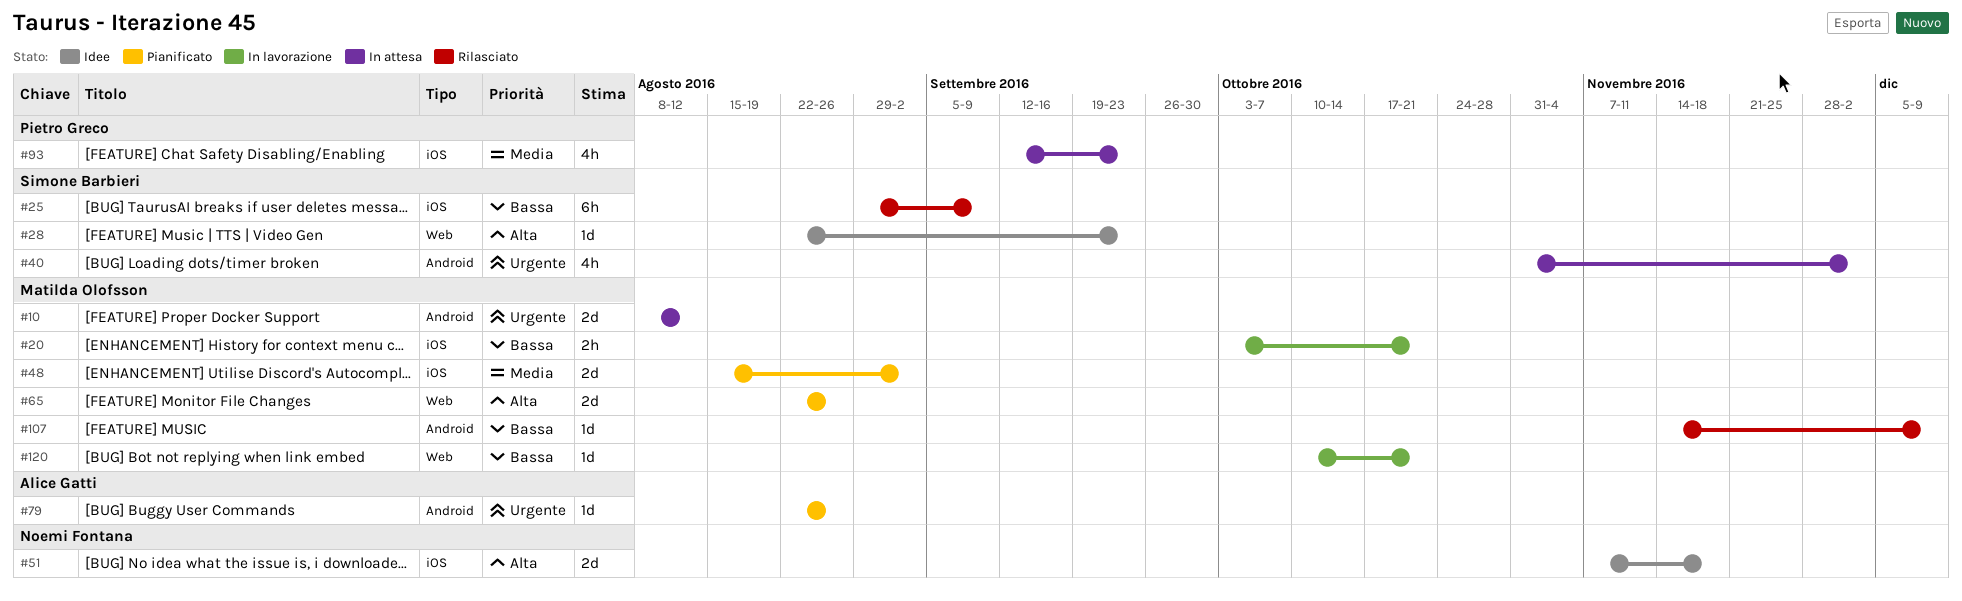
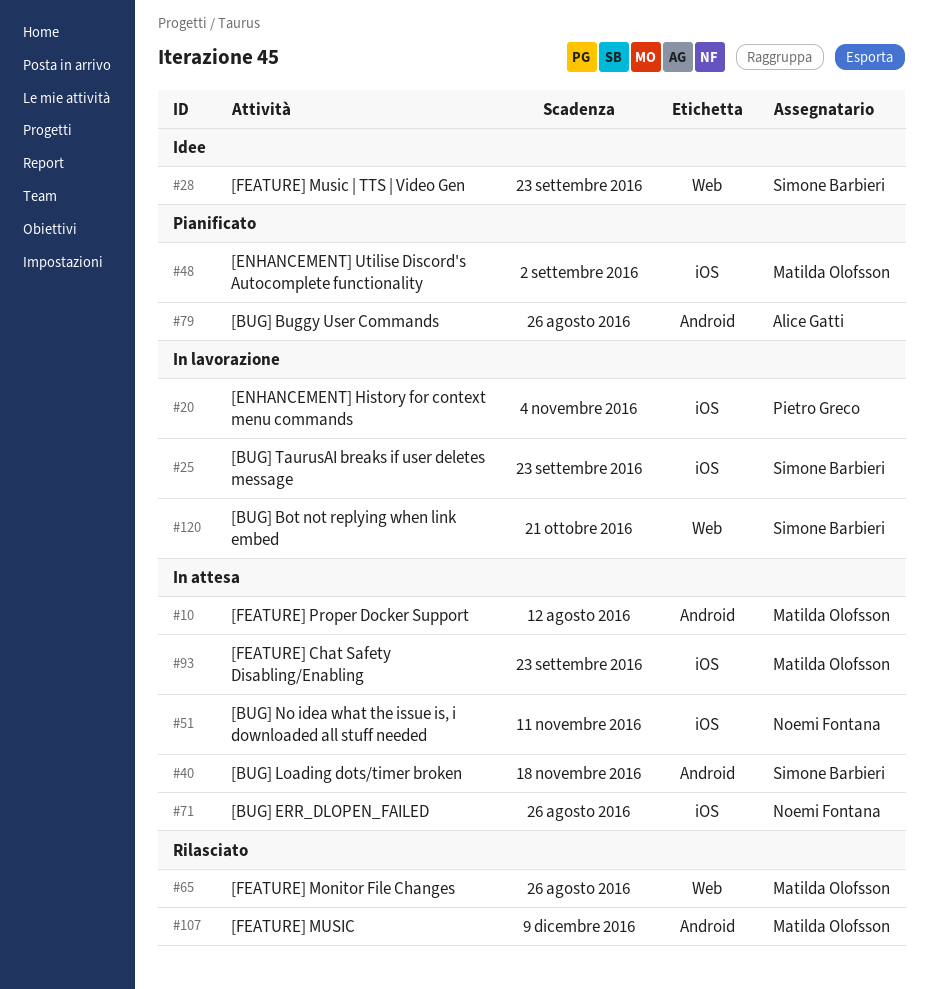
#20, owner: Matilda Olofsson -> Pietro Greco
#20, due: Oct 21 -> Nov 4
#25, status: Rilasciato -> In lavorazione
#25, due: Sep 9 -> Sep 23
#40, due: Dec 2 -> Nov 18
#51, status: Idee -> In attesa
#51, due: Nov 18 -> Nov 11
#65, status: Pianificato -> Rilasciato
#71: none -> present
#93, owner: Pietro Greco -> Matilda Olofsson
#120, owner: Matilda Olofsson -> Simone Barbieri

